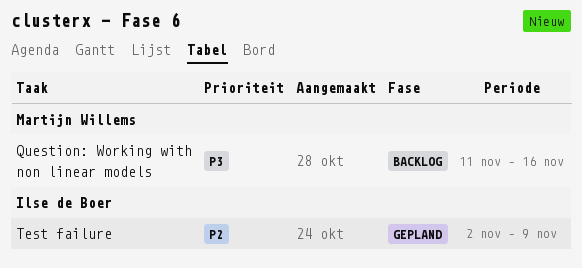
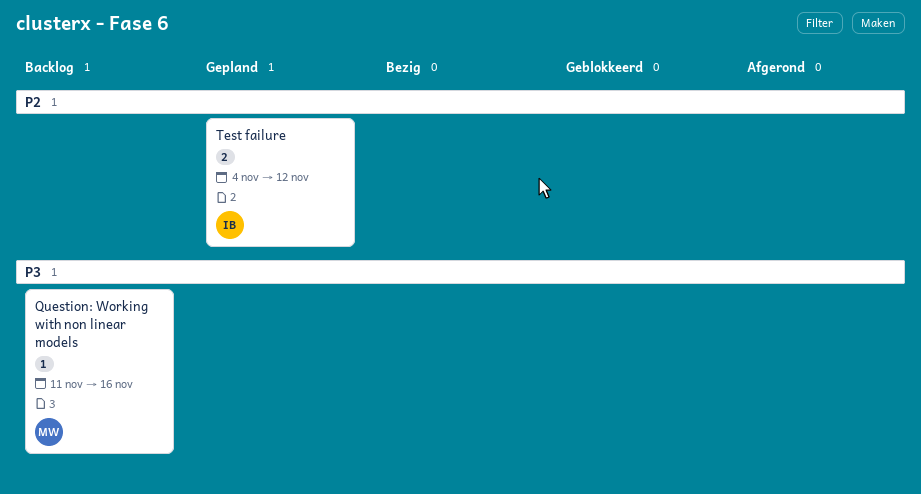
Test failure, start: Nov 2 -> Nov 4
Test failure, due: Nov 9 -> Nov 12

